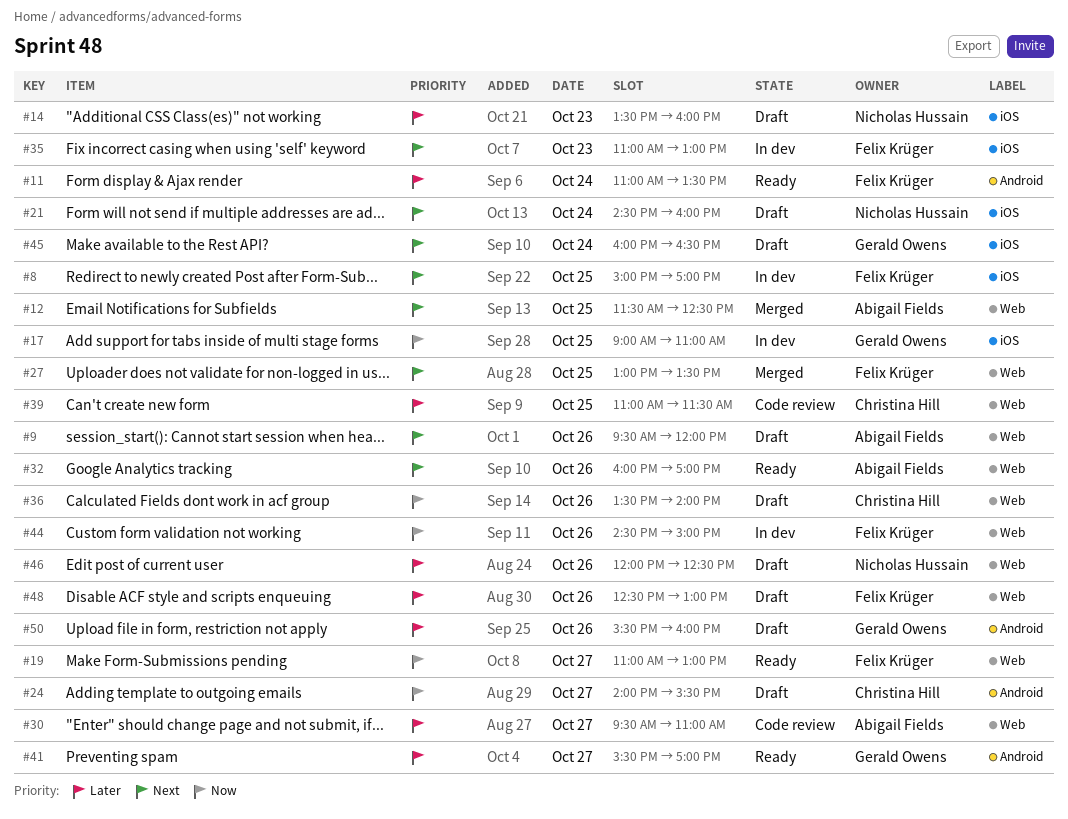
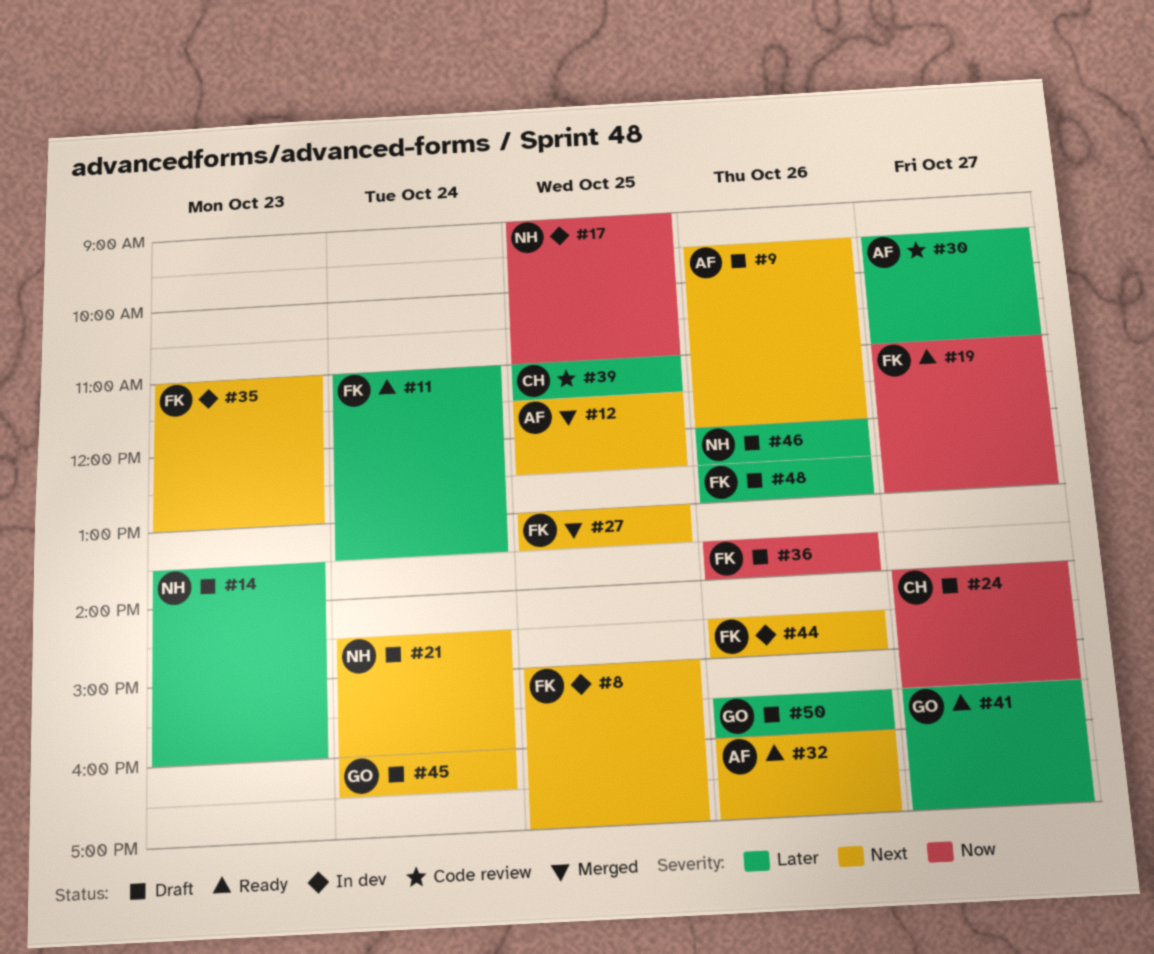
#17, owner: Gerald Owens -> Nicholas Hussain
#36, owner: Christina Hill -> Felix Krüger
#44, priority: Now -> Next

